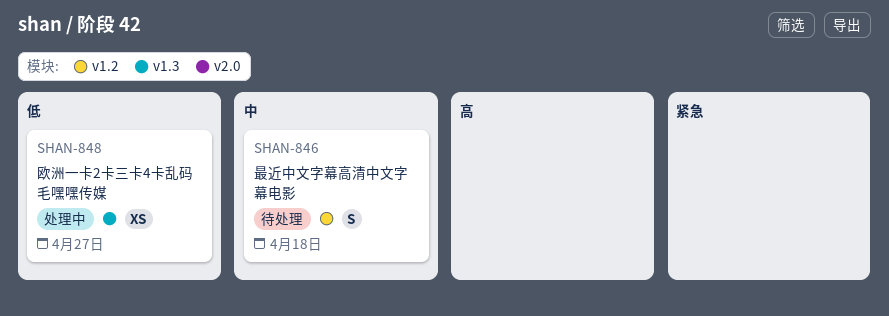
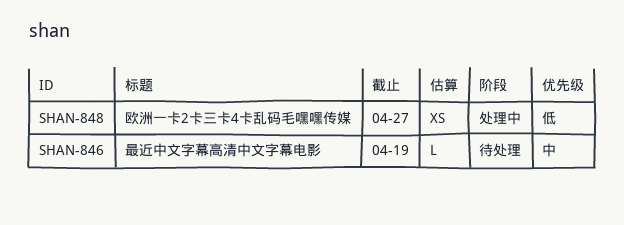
SHAN-846, estimate: S -> L
SHAN-846, due: Apr 18 -> Apr 19

